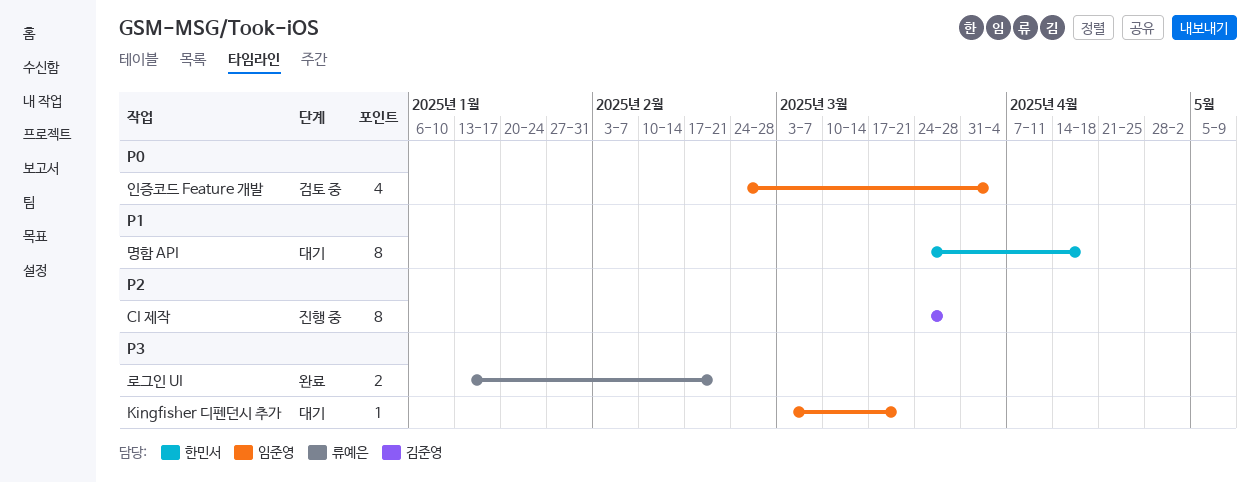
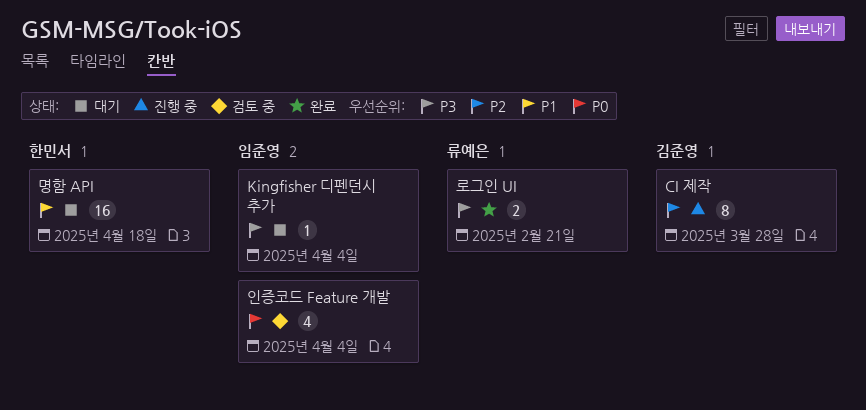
Kingfisher 디펜던시 추가, due: Mar 21 -> Apr 4
명함 API, estimate: 8 -> 16

